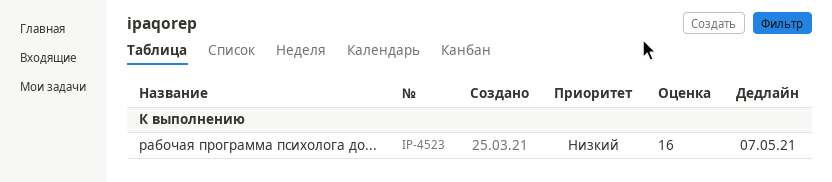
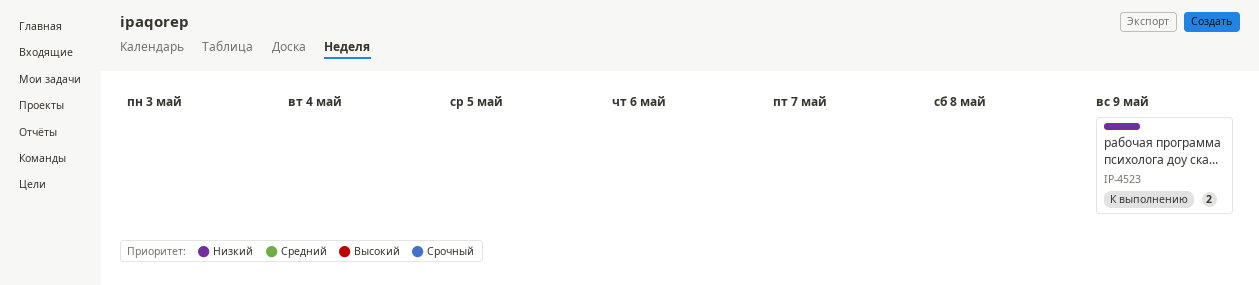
IP-4523, estimate: 16 -> 2
IP-4523, due: May 7 -> May 9

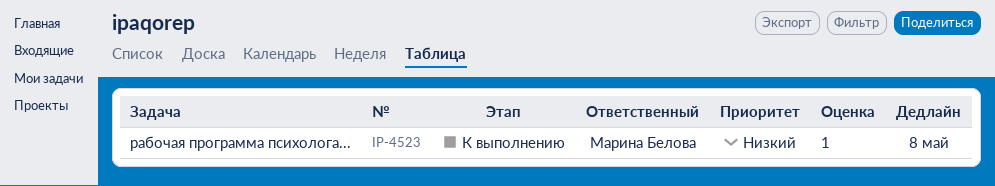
IP-4523, estimate: 2 -> 1
IP-4523, due: May 9 -> May 8

